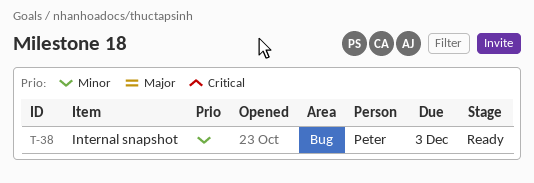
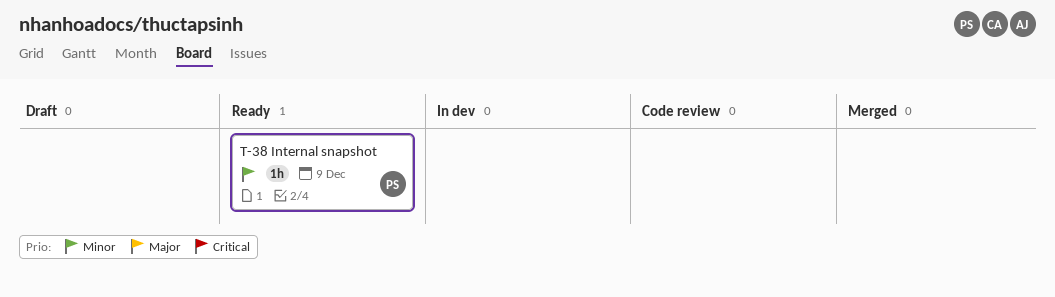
T-38, due: Dec 3 -> Dec 9

